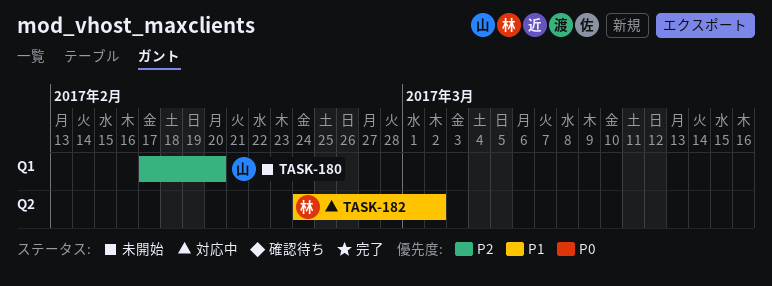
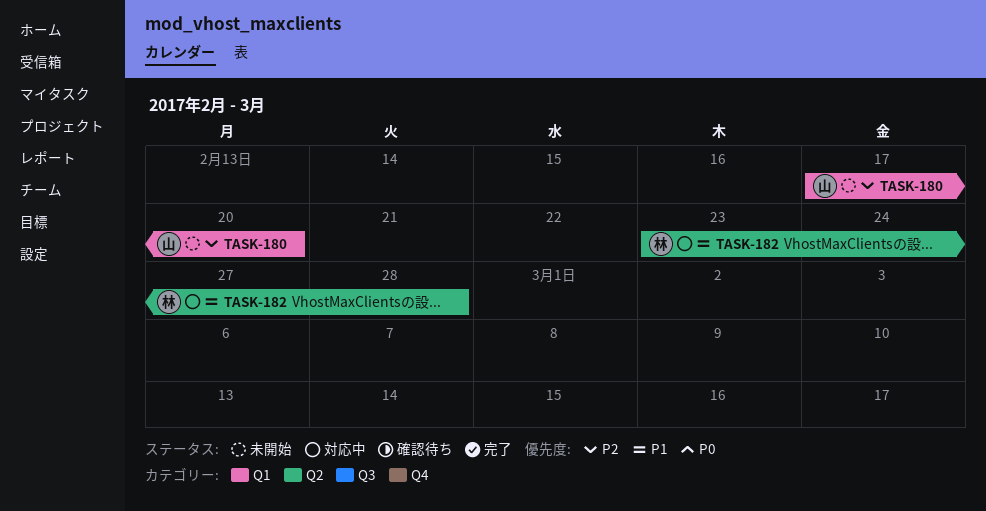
TASK-182, start: Feb 24 -> Feb 23
TASK-182, due: Mar 2 -> Feb 28

